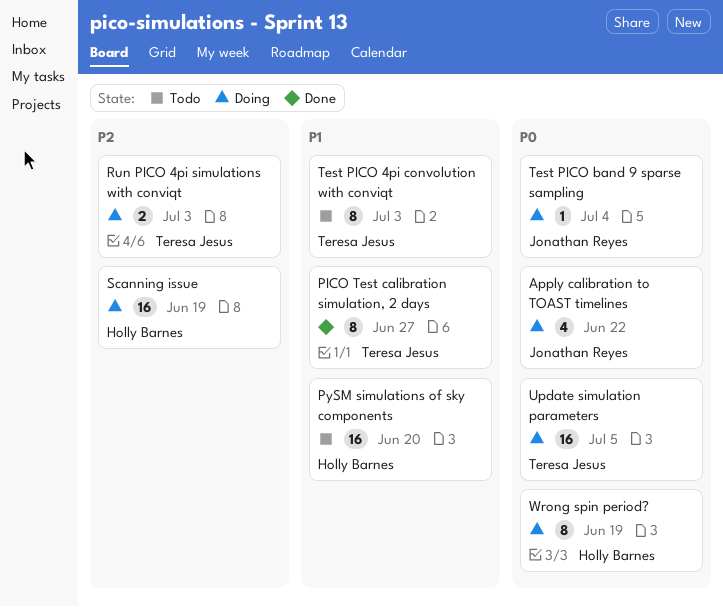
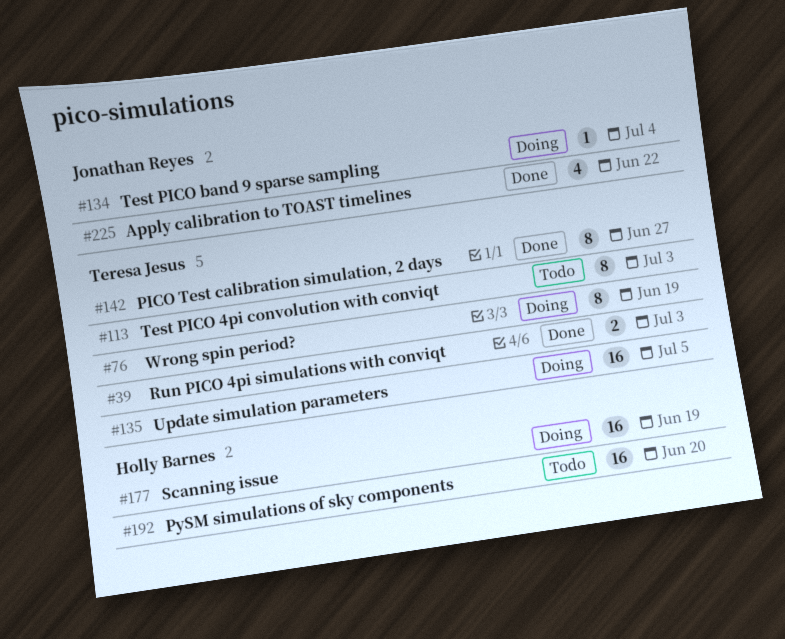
Apply calibration to TOAST timelines, status: Doing -> Done
Run PICO 4pi simulations with conviqt, status: Doing -> Done
Wrong spin period?, owner: Holly Barnes -> Teresa Jesus

